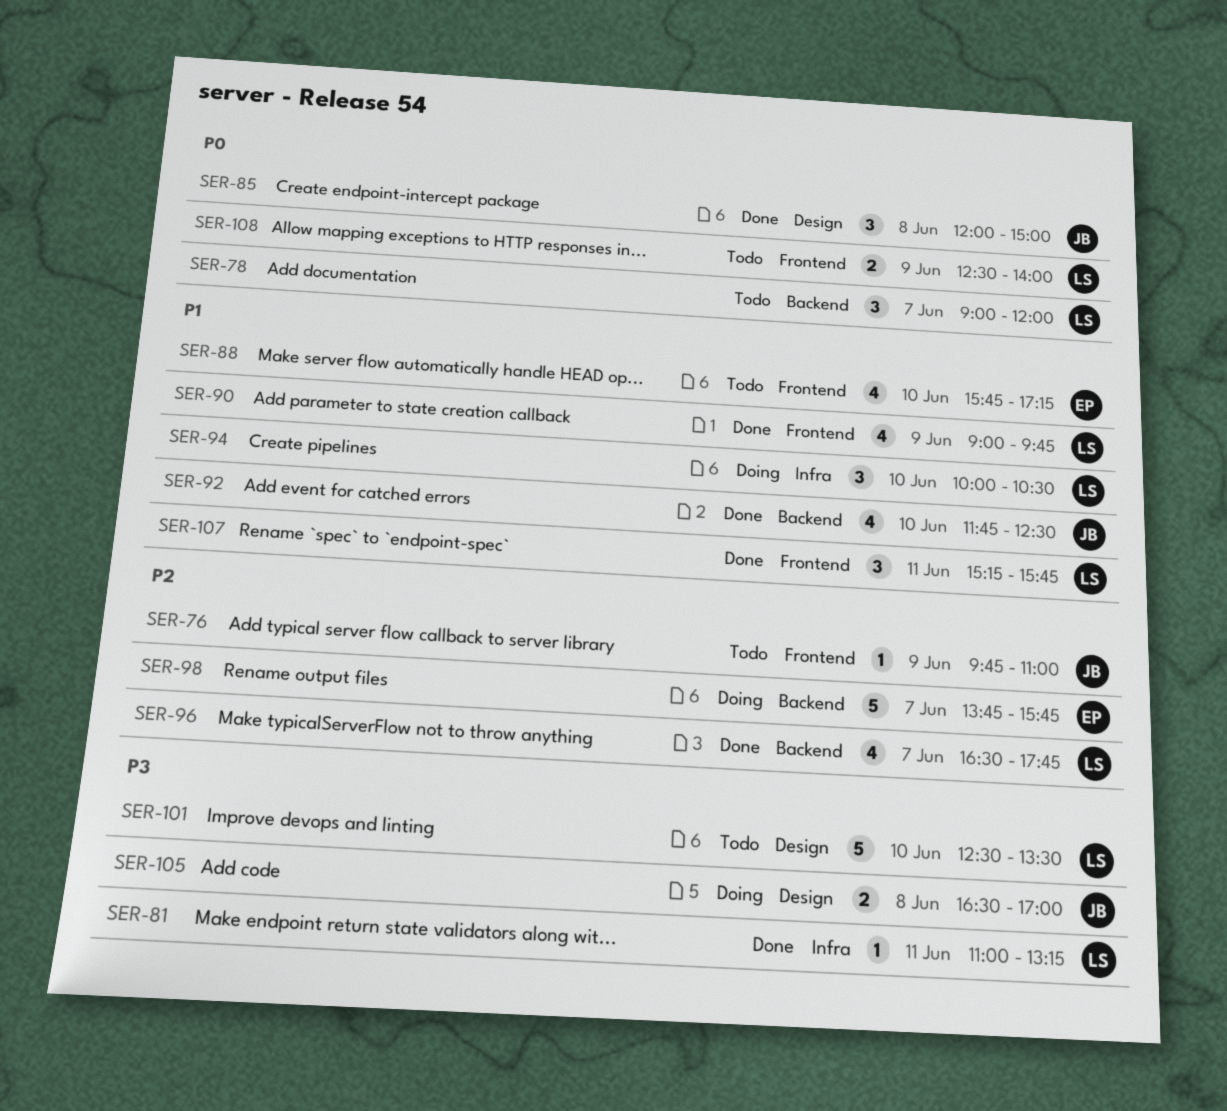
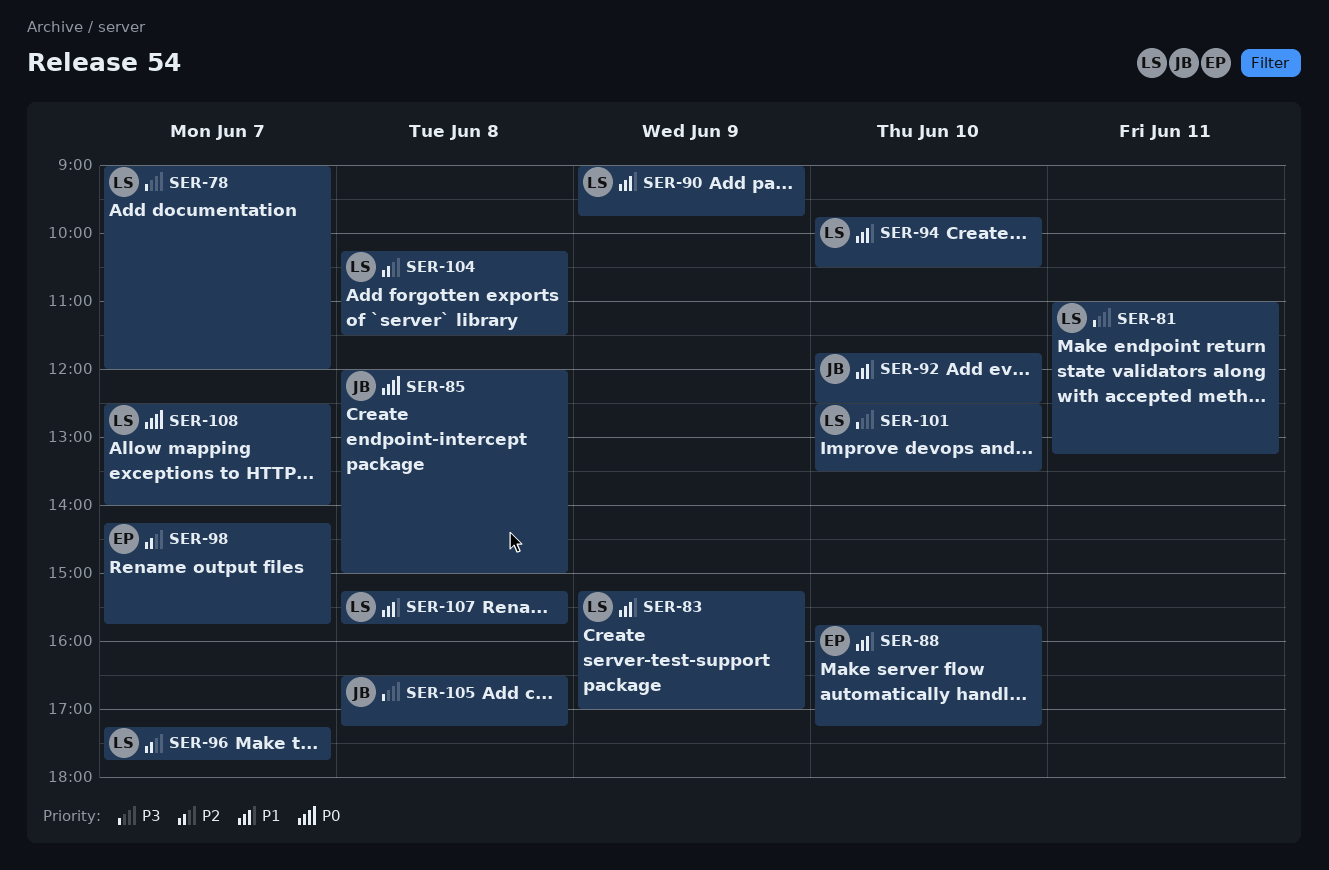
SER-76: present -> none
SER-78, priority: P0 -> P3
SER-83: none -> present
SER-94, begins: 10:00 -> 09:45
SER-96, begins: 16:30 -> 17:15
SER-98, begins: 13:45 -> 14:15
SER-104: none -> present
SER-105, ends: 17:00 -> 17:15
SER-107, day: Jun 11 -> Jun 8
SER-108, day: Jun 9 -> Jun 7

